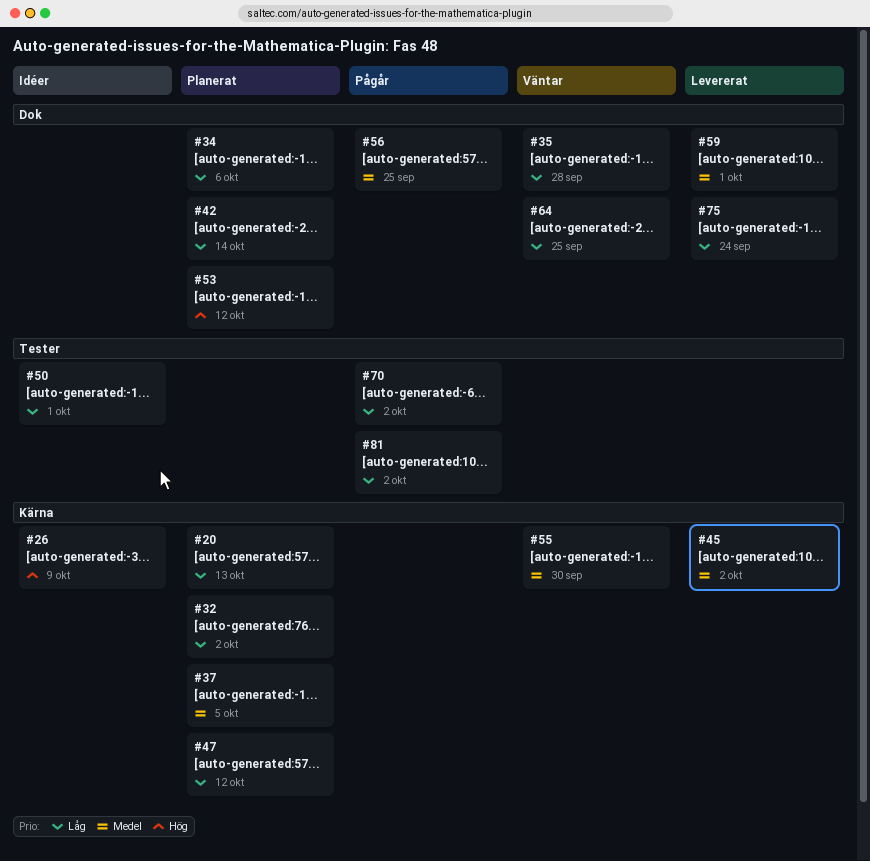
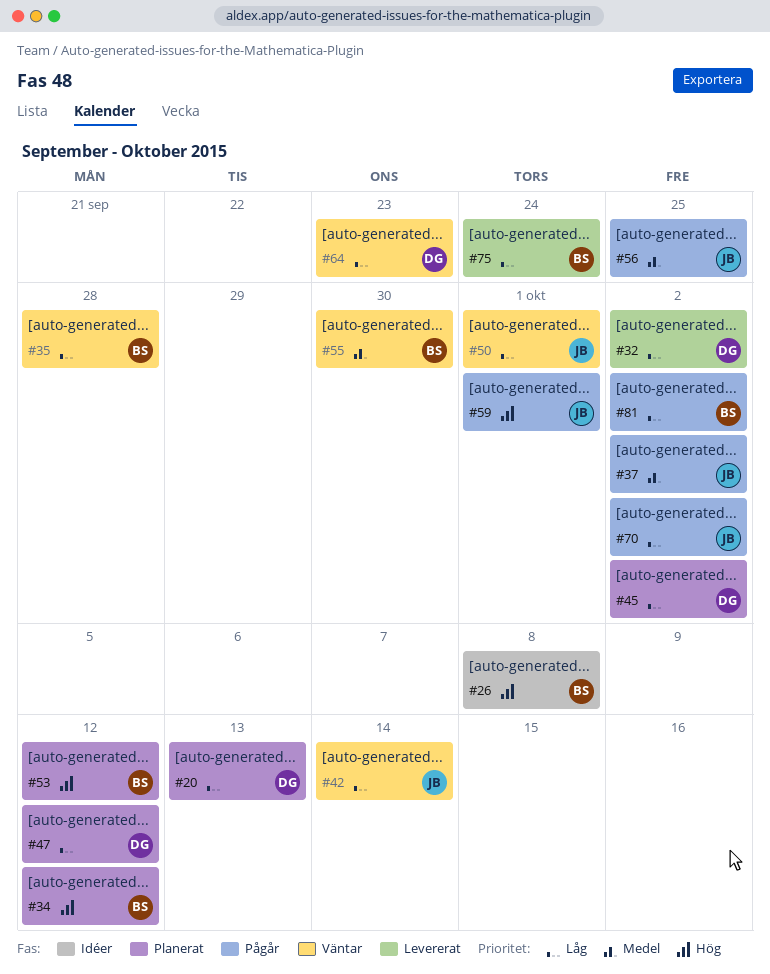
#26, due: Oct 9 -> Oct 8
#32, status: Planerat -> Levererat
#34, priority: Låg -> Hög
#34, due: Oct 6 -> Oct 12
#37, status: Planerat -> Pågår
#37, due: Oct 5 -> Oct 2
#42, status: Planerat -> Väntar
#45, status: Levererat -> Planerat
#45, priority: Medel -> Låg
#50, status: Idéer -> Väntar
#59, status: Levererat -> Pågår
#59, priority: Medel -> Hög
#64, due: Sep 25 -> Sep 23

